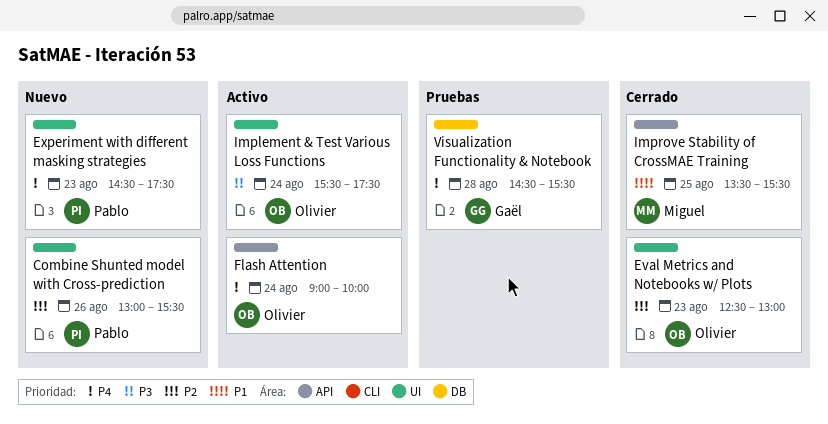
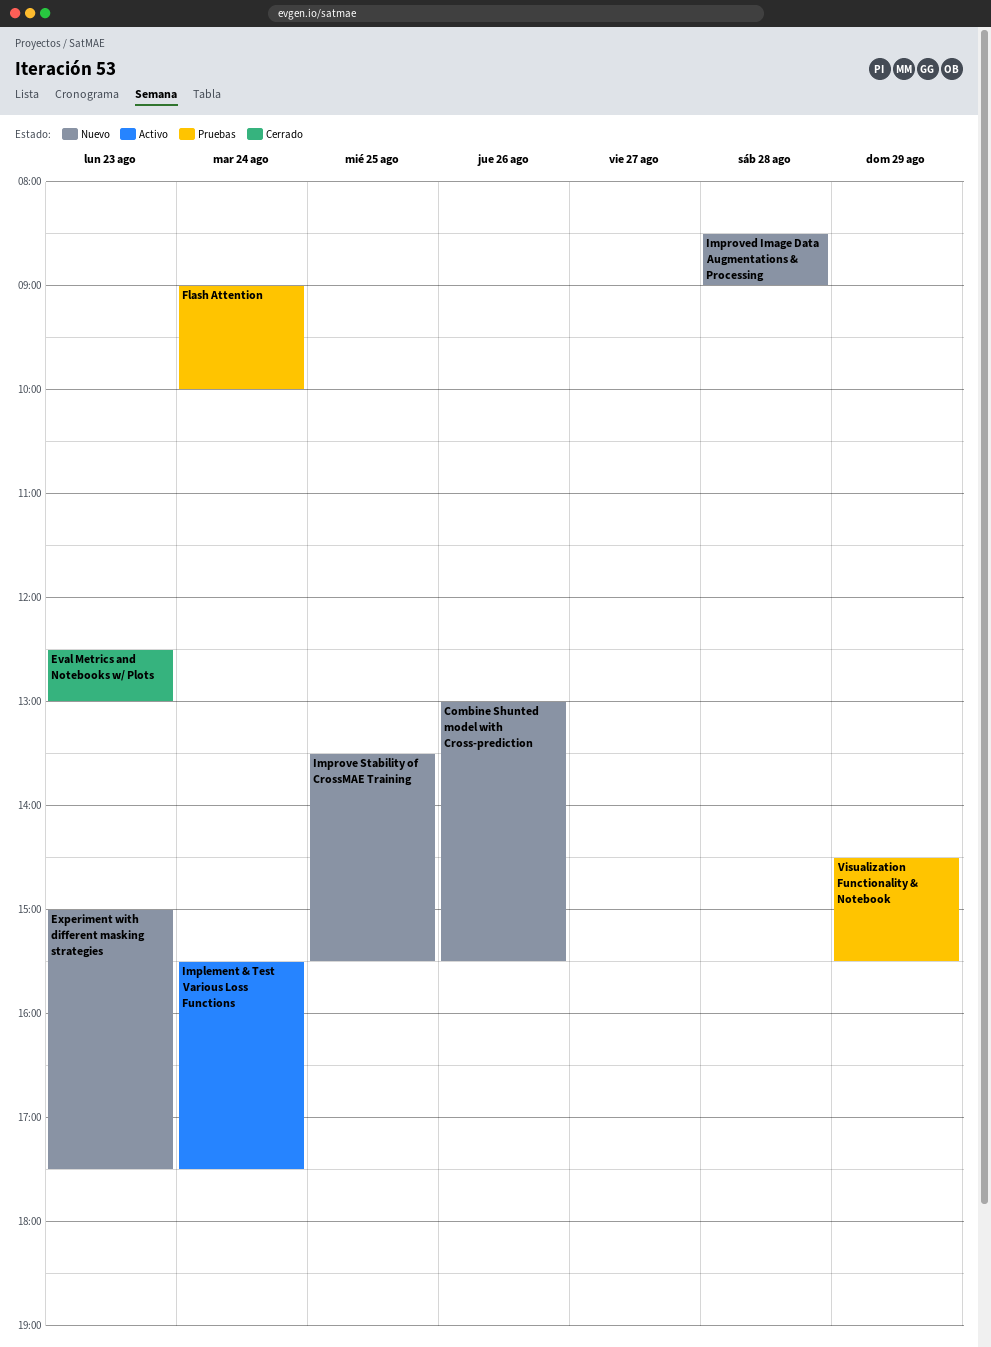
Experiment with different masking strategies, begins: 14:30 -> 15:00
Flash Attention, status: Activo -> Pruebas
Improve Stability of CrossMAE Training, status: Cerrado -> Nuevo
Improved Image Data Augmentations & Processing: none -> present
Visualization Functionality & Notebook, day: Aug 28 -> Aug 29

